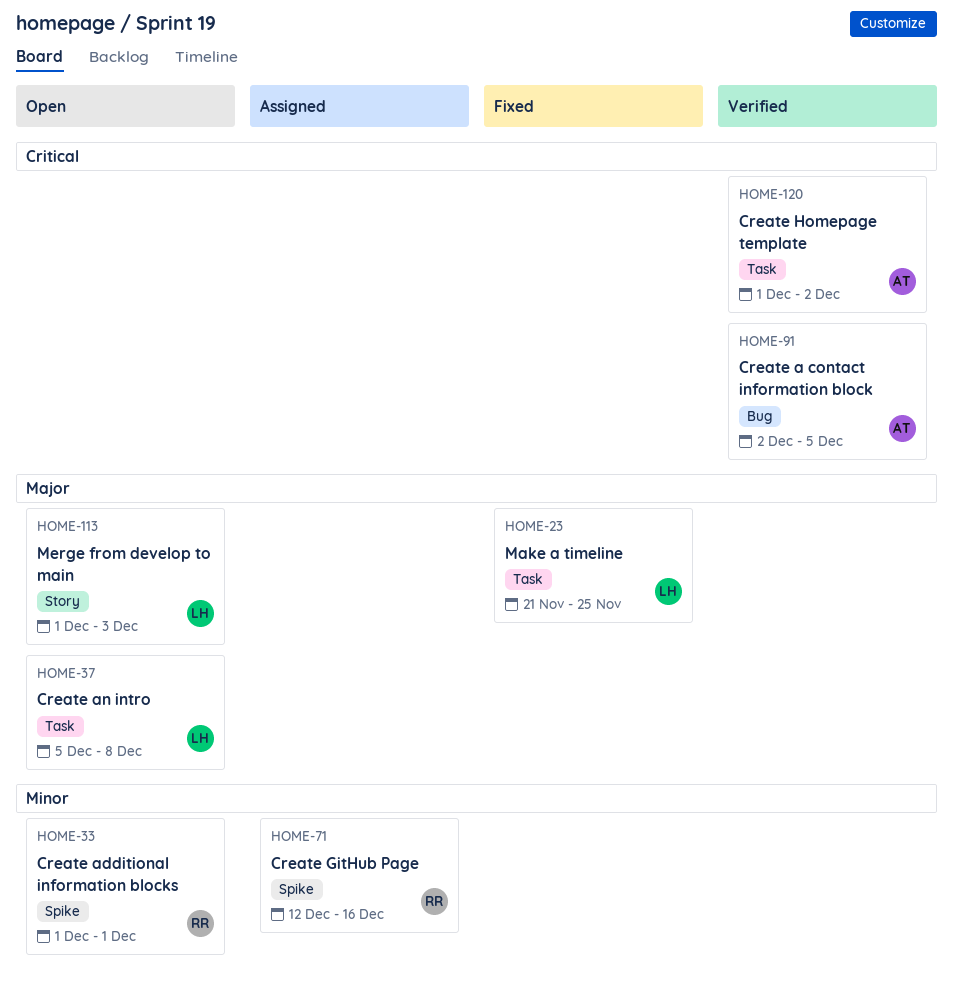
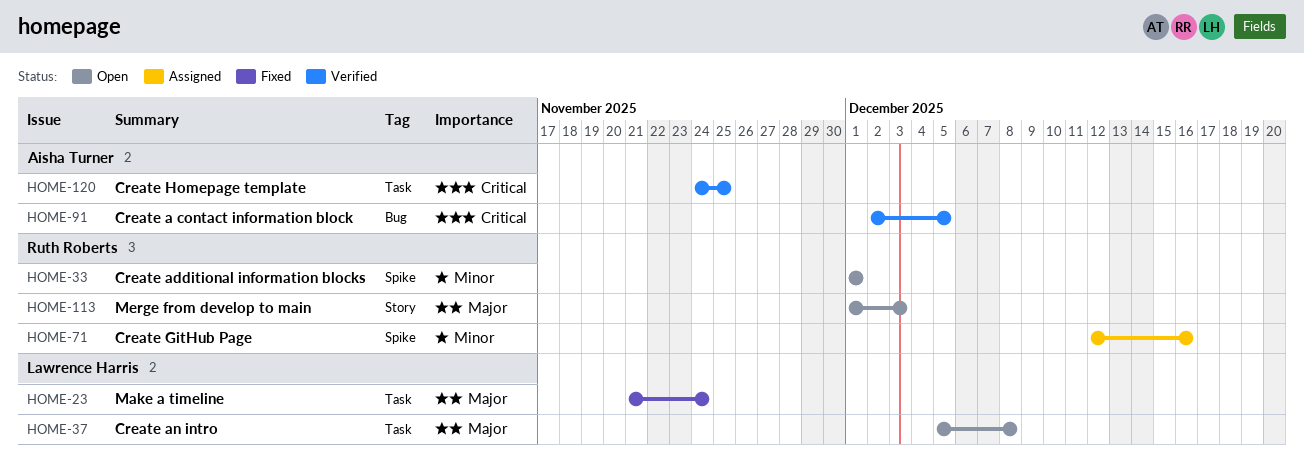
HOME-23, due: Nov 25 -> Nov 24
HOME-113, owner: Lawrence Harris -> Ruth Roberts
HOME-120, start: Dec 1 -> Nov 24
HOME-120, due: Dec 2 -> Nov 25

